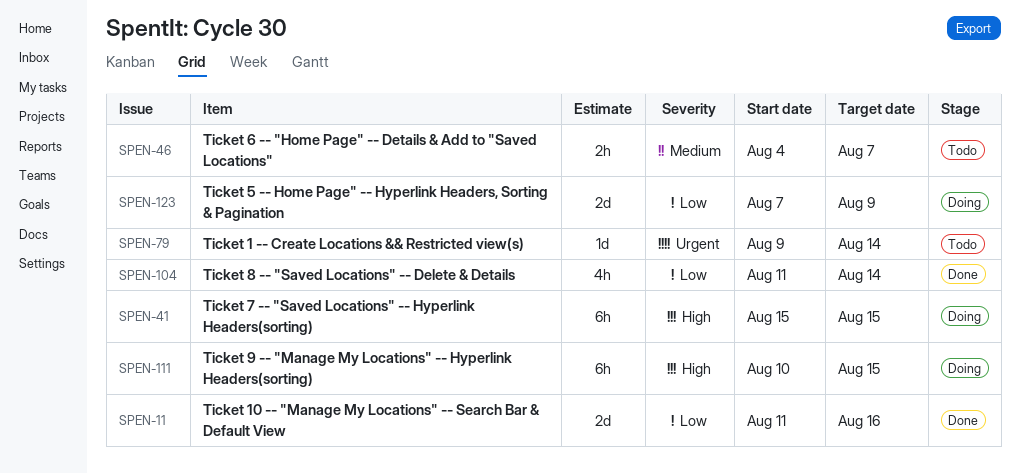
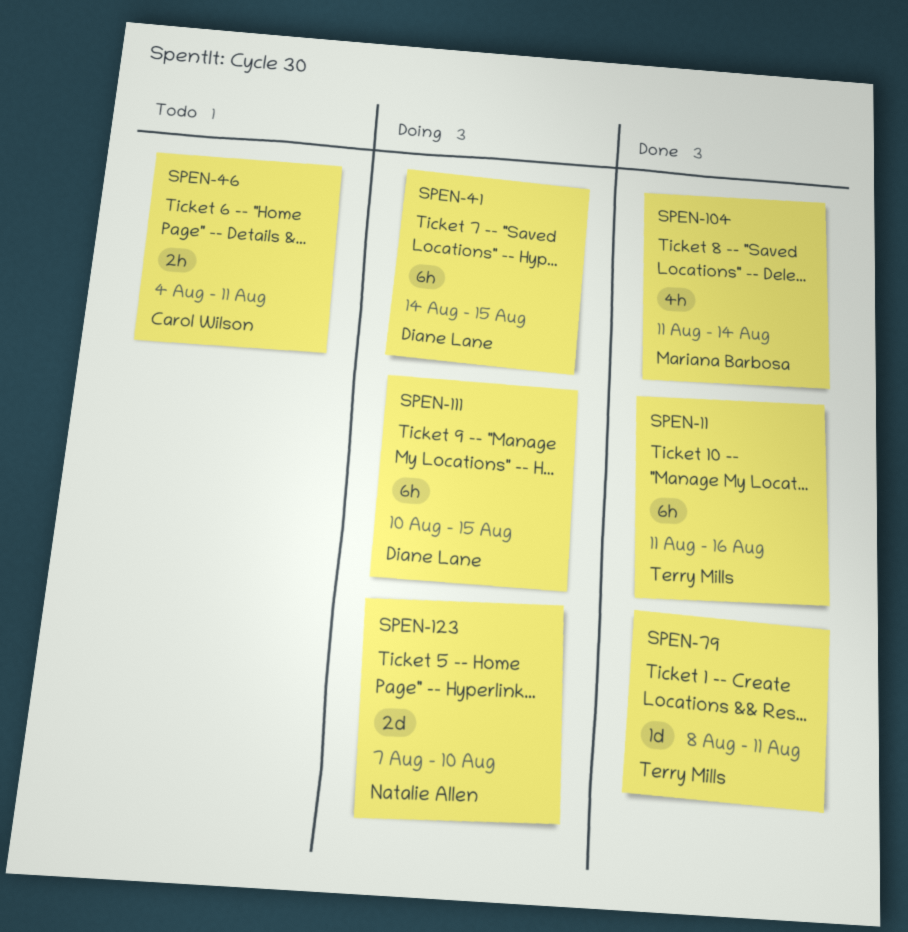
SPEN-11, estimate: 2d -> 6h
SPEN-41, start: Aug 15 -> Aug 14
SPEN-46, due: Aug 7 -> Aug 11
SPEN-79, status: Todo -> Done
SPEN-79, start: Aug 9 -> Aug 8
SPEN-79, due: Aug 14 -> Aug 11
SPEN-123, due: Aug 9 -> Aug 10

